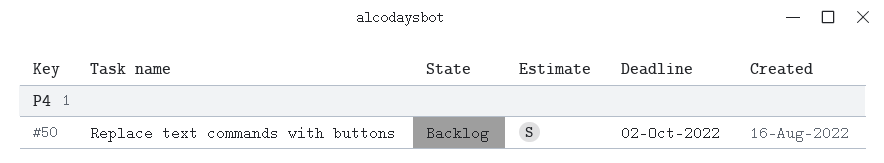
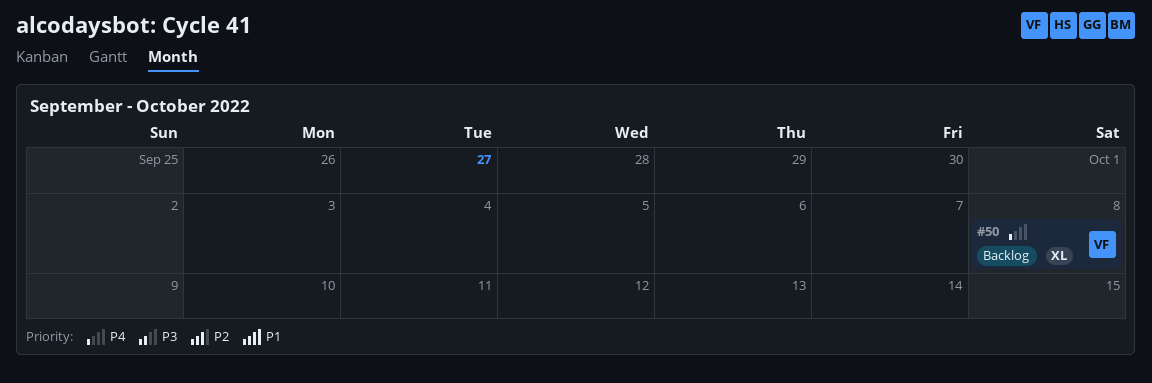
#50, estimate: S -> XL
#50, due: Oct 2 -> Oct 8

